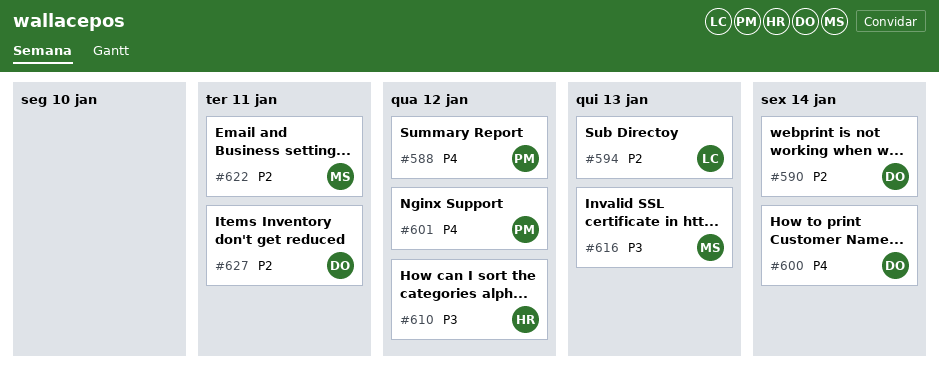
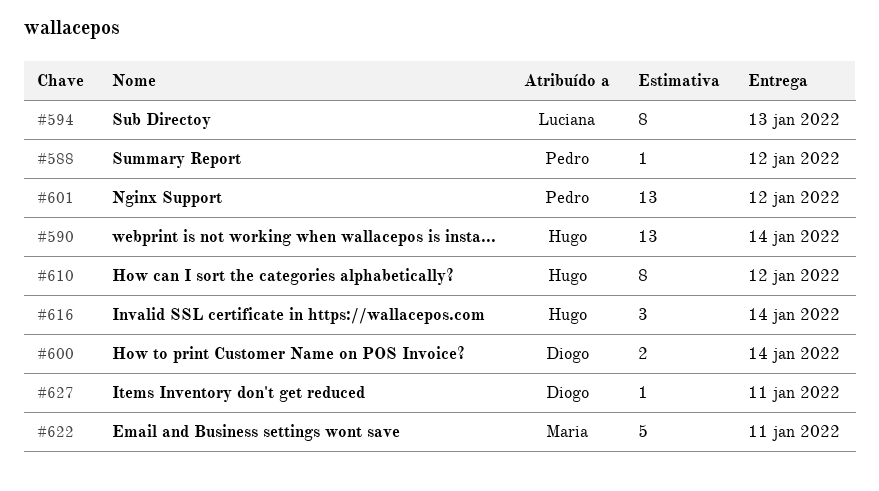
#590, owner: Diogo -> Hugo
#616, owner: Maria -> Hugo
#616, due: Jan 13 -> Jan 14

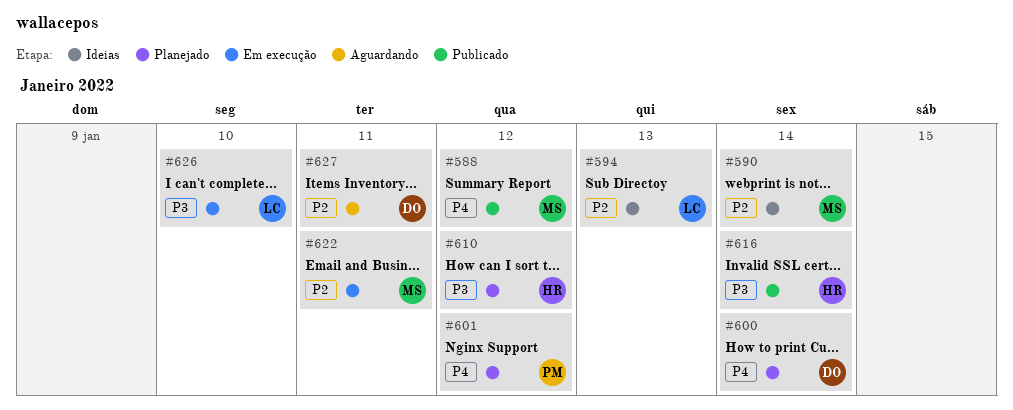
#588, owner: Pedro -> Maria
#590, owner: Hugo -> Maria
#626: none -> present

